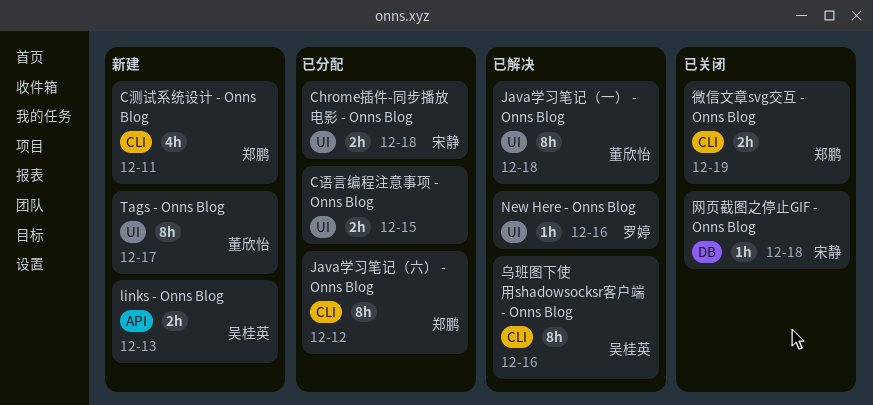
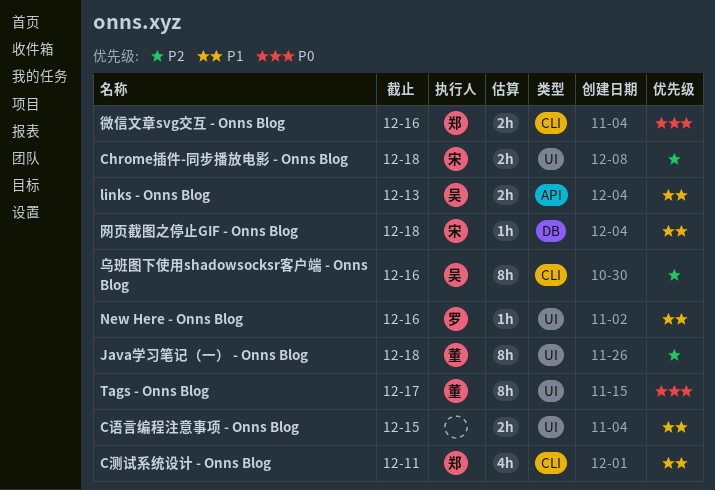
Java学习笔记（六） - Onns Blog: present -> none
微信文章svg交互 - Onns Blog, due: Dec 19 -> Dec 16

